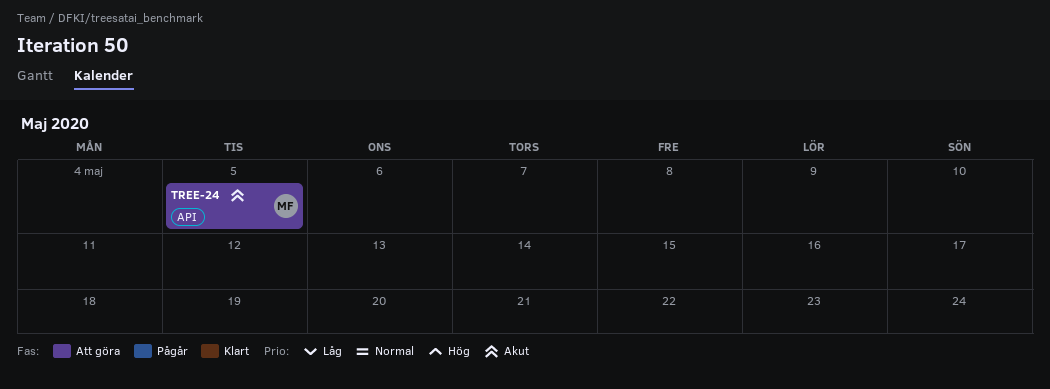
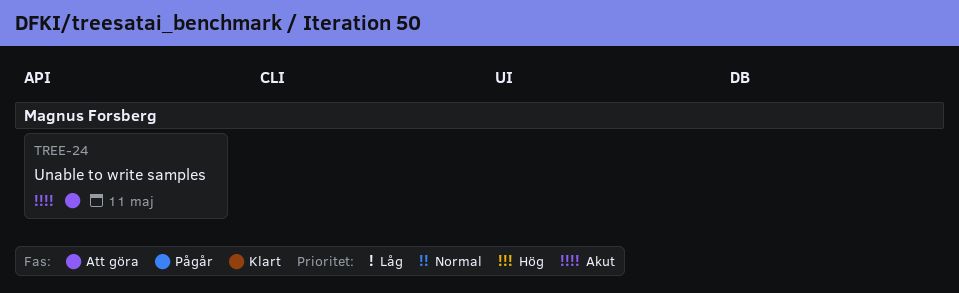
TREE-24, due: May 5 -> May 11

